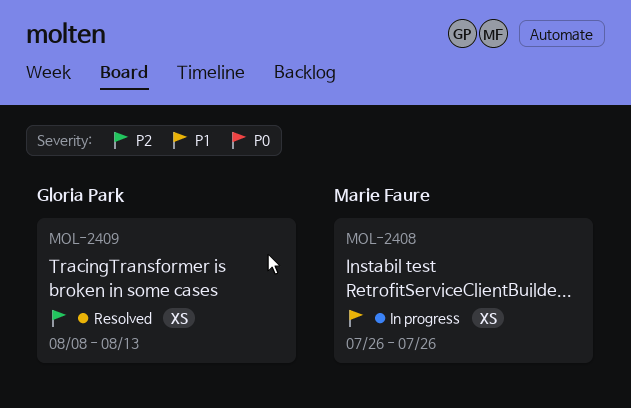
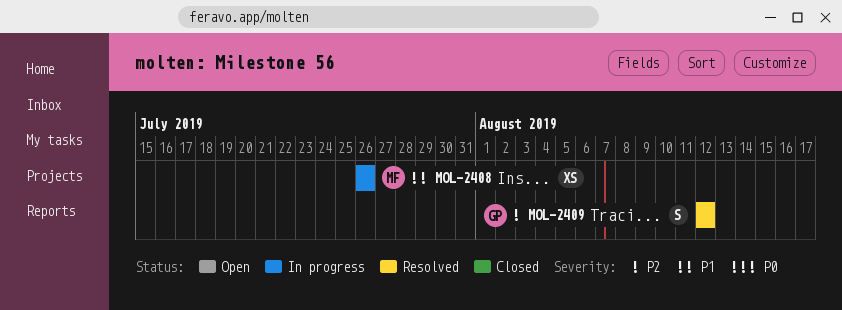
MOL-2409, estimate: XS -> S
MOL-2409, start: Aug 8 -> Aug 12
MOL-2409, due: Aug 13 -> Aug 12

